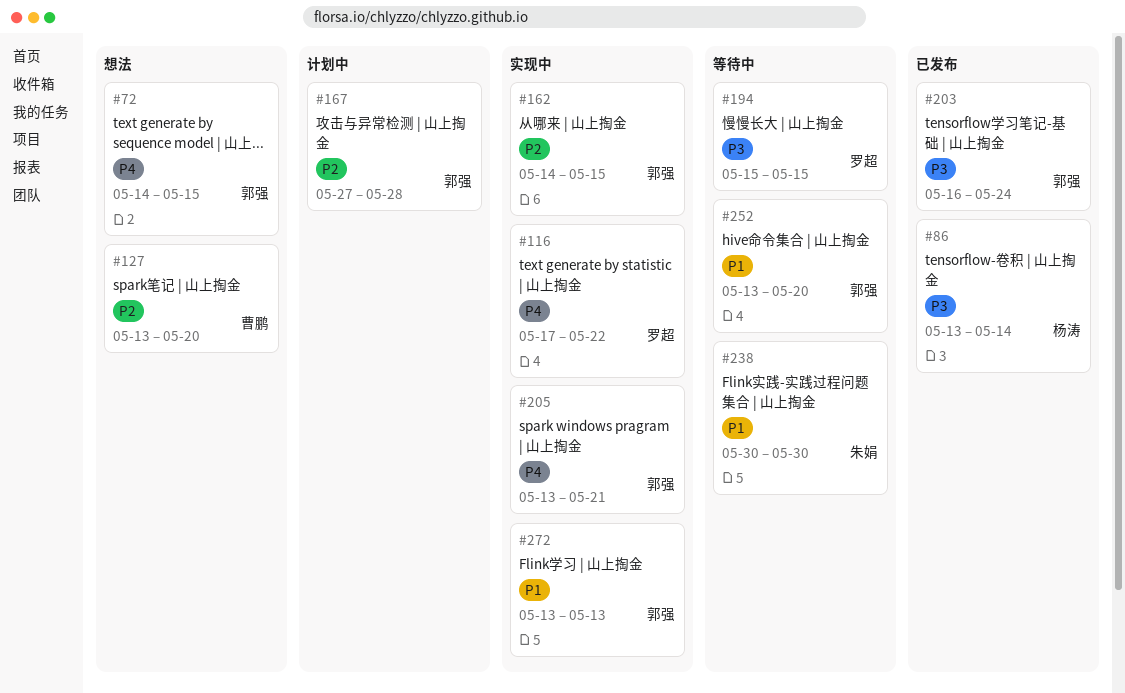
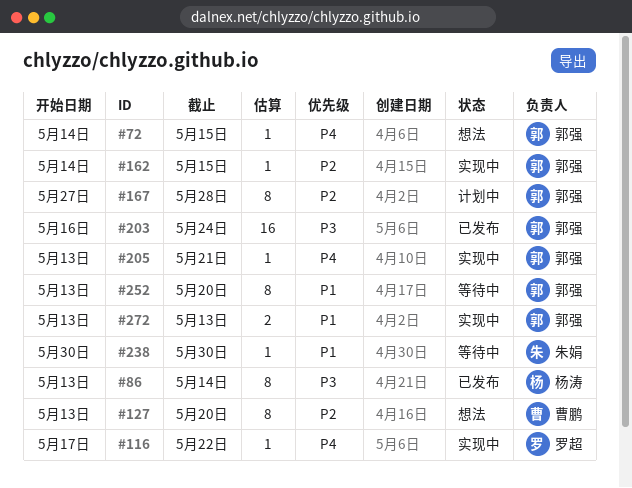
#194: present -> none

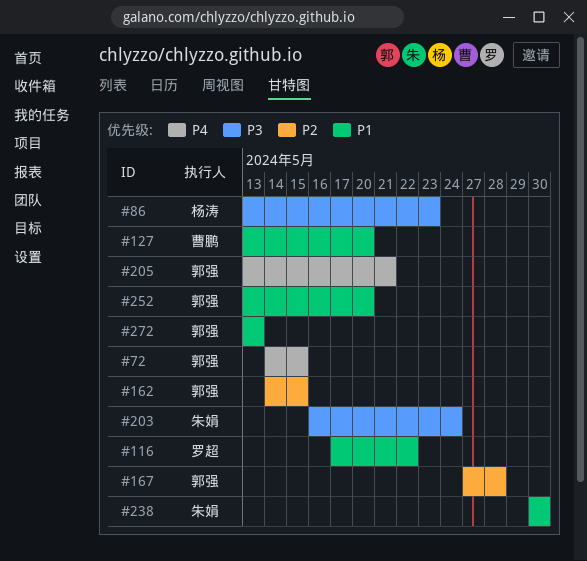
#86, due: May 14 -> May 23
#116, priority: P4 -> P1
#127, priority: P2 -> P1
#203, owner: 郭强 -> 朱娟

